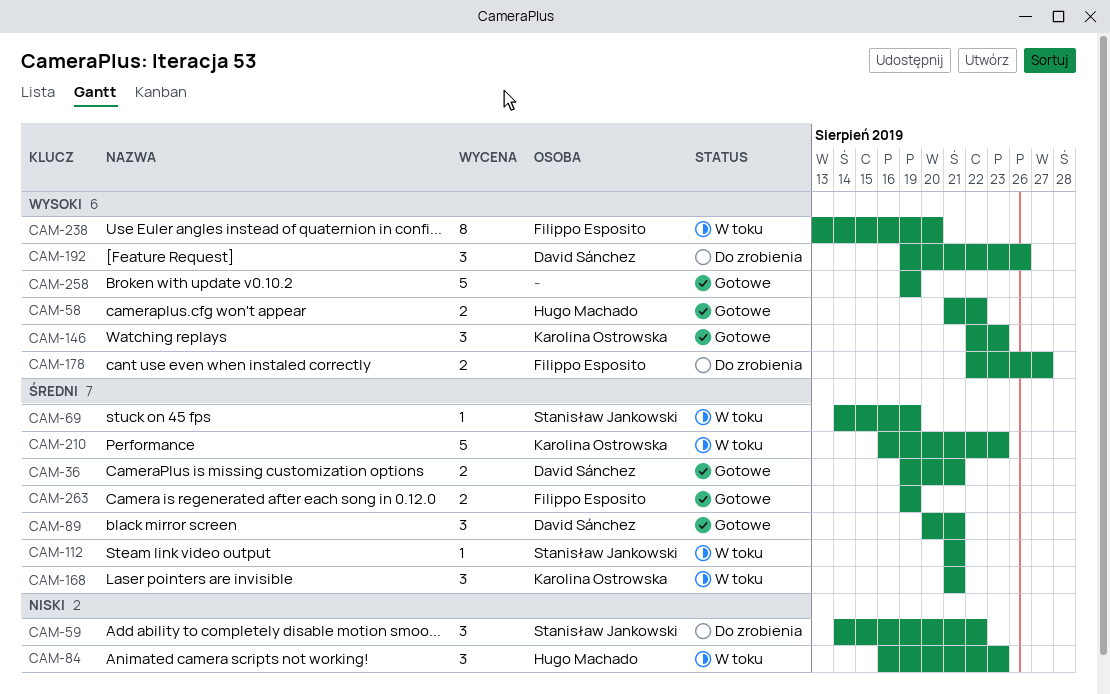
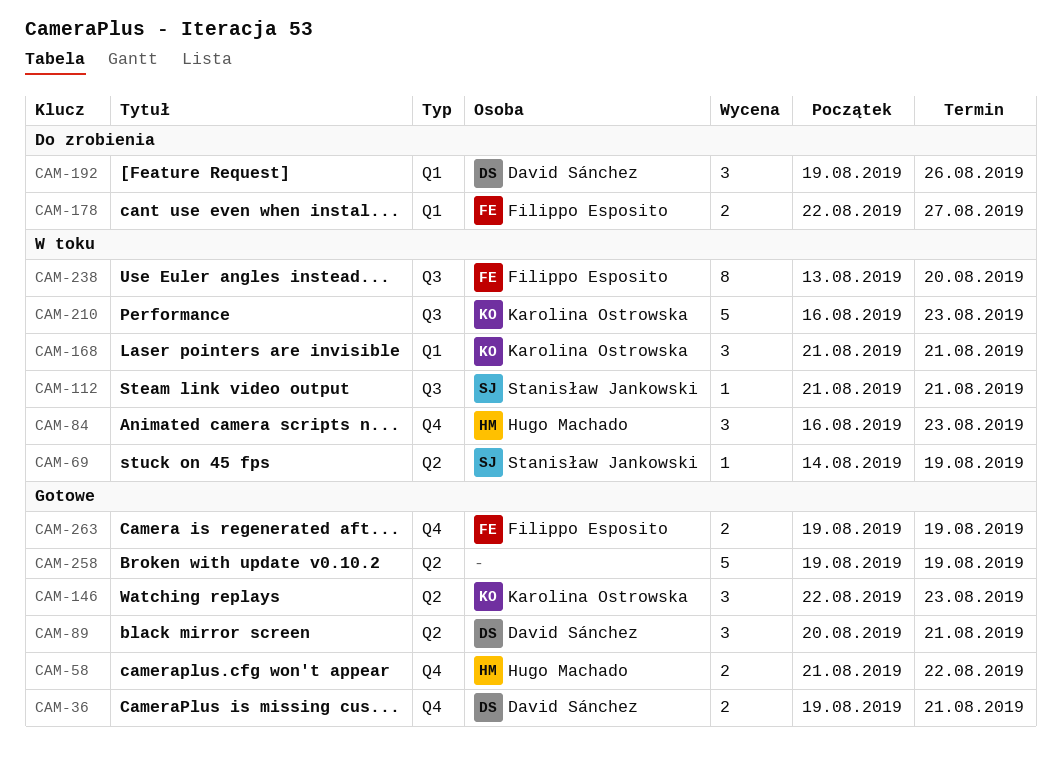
CAM-59: present -> none

